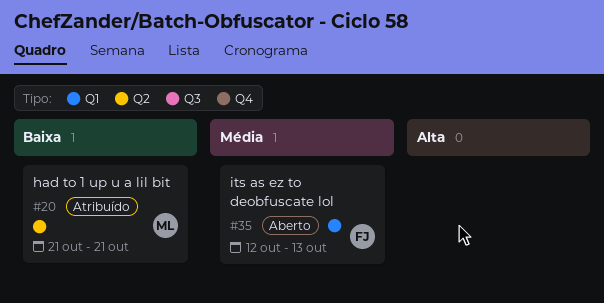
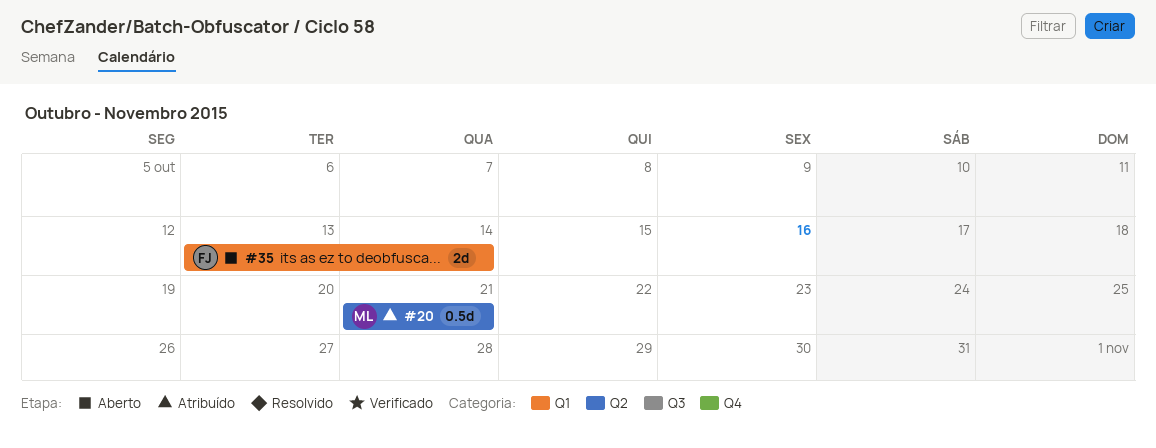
#35, start: Oct 12 -> Oct 13
#35, due: Oct 13 -> Oct 14

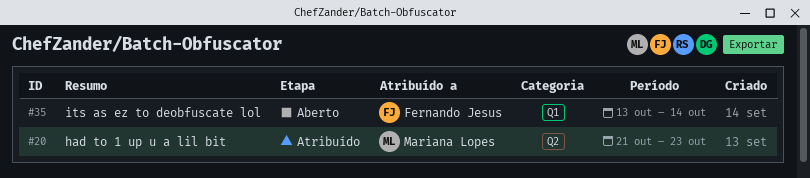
#20, due: Oct 21 -> Oct 23

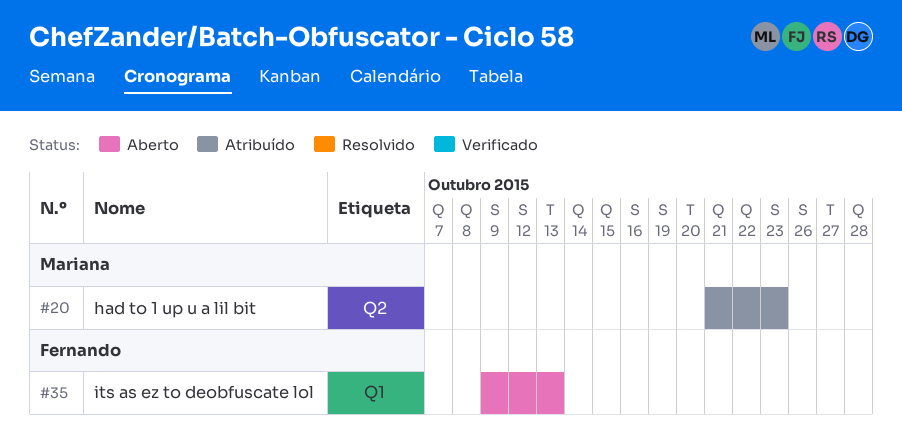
#35, start: Oct 13 -> Oct 9
#35, due: Oct 14 -> Oct 13

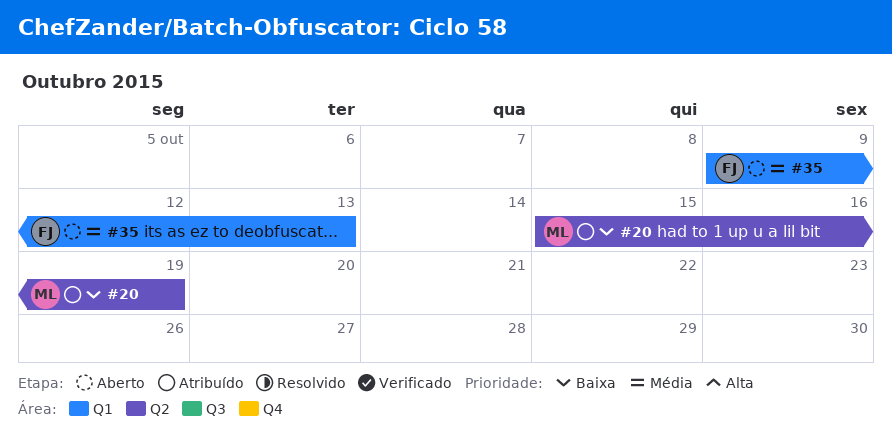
#20, start: Oct 21 -> Oct 15
#20, due: Oct 23 -> Oct 19

